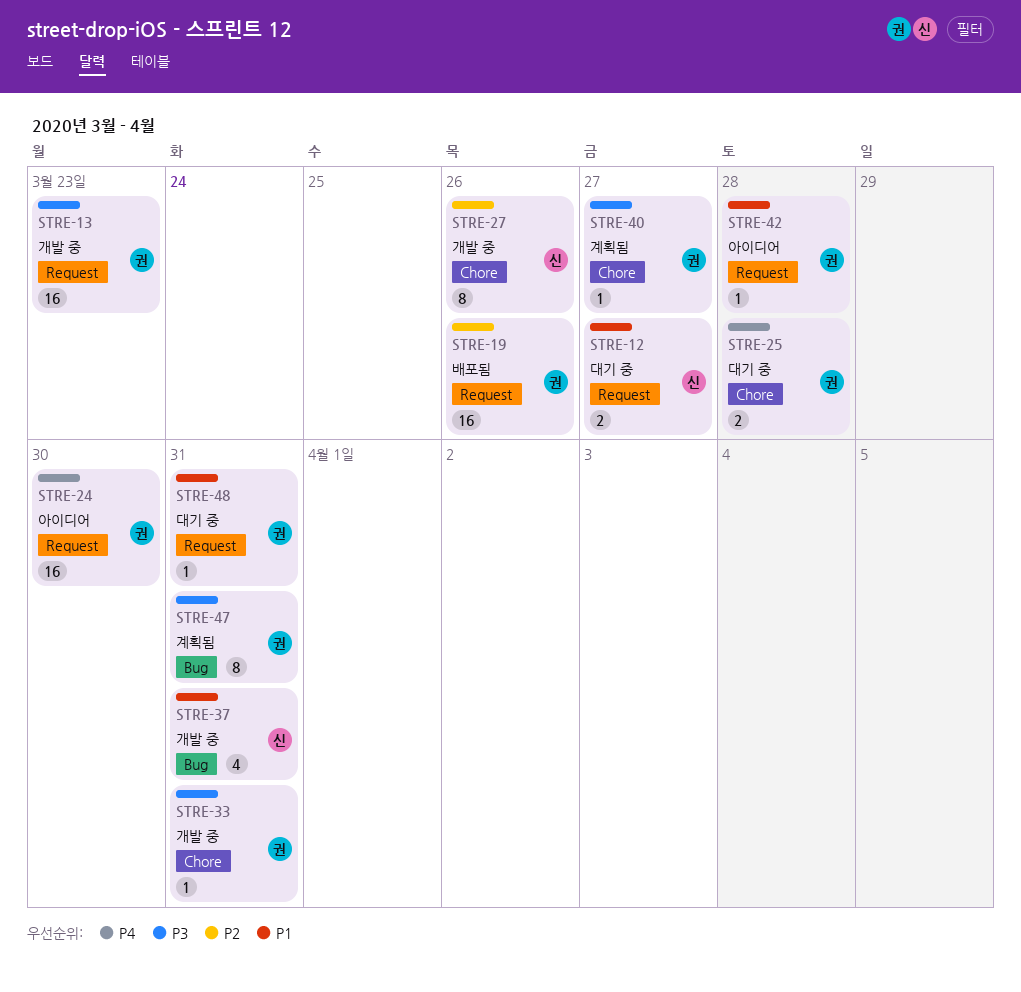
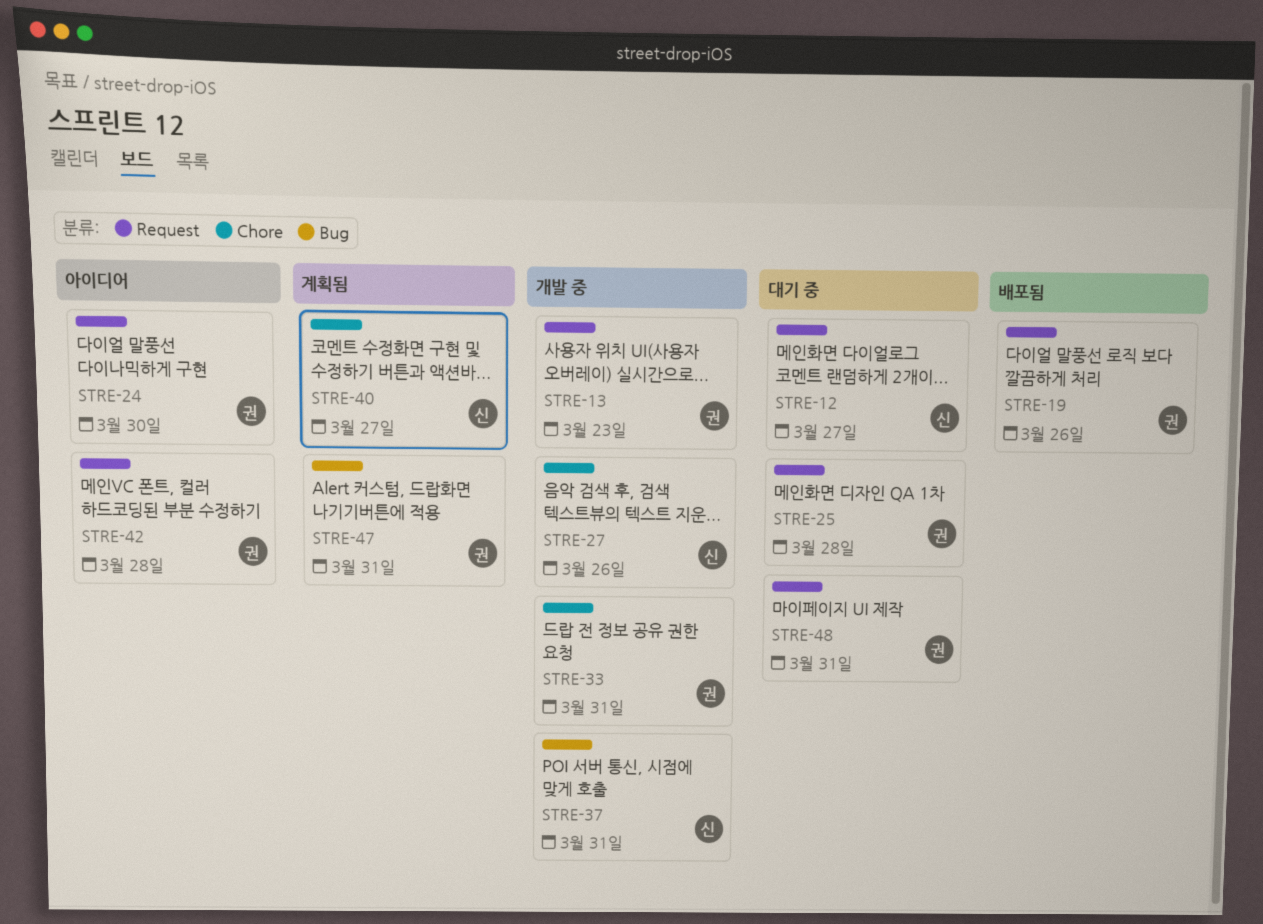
STRE-25, label: Chore -> Request
STRE-40, owner: 권 -> 신

